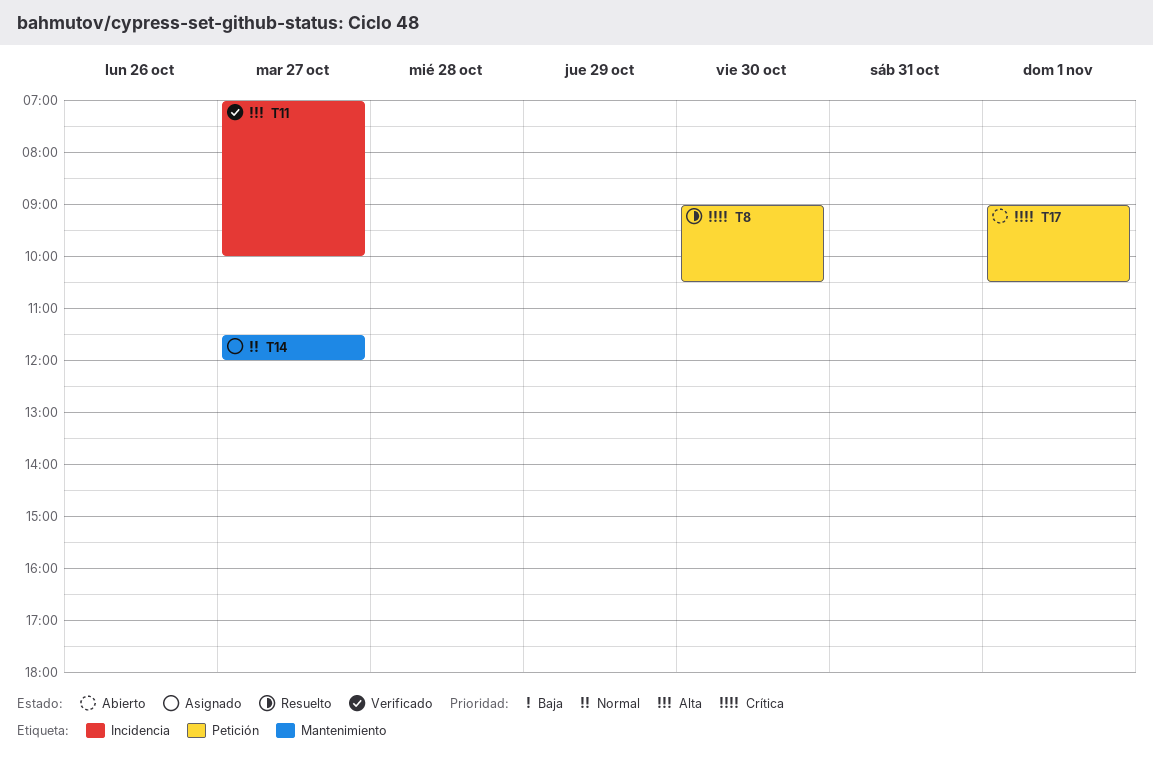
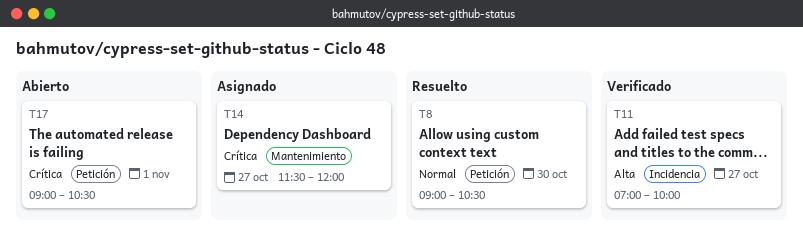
T8, priority: Crítica -> Normal
T14, priority: Normal -> Crítica

